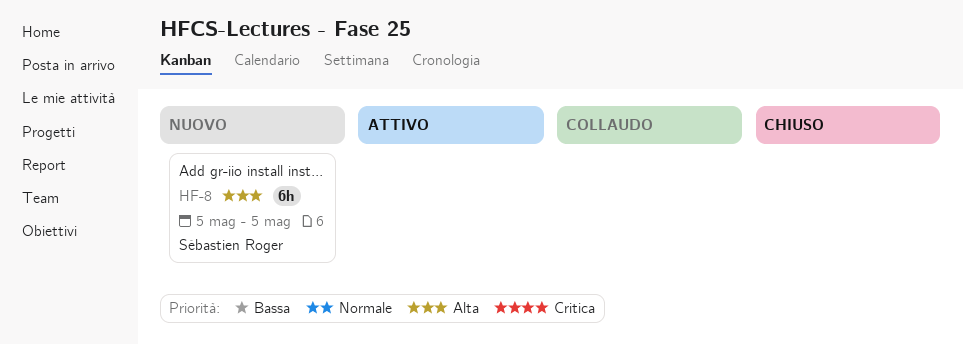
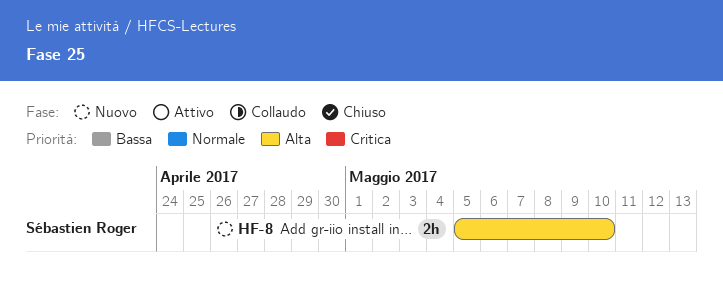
HF-8, estimate: 6h -> 2h
HF-8, due: May 5 -> May 10

